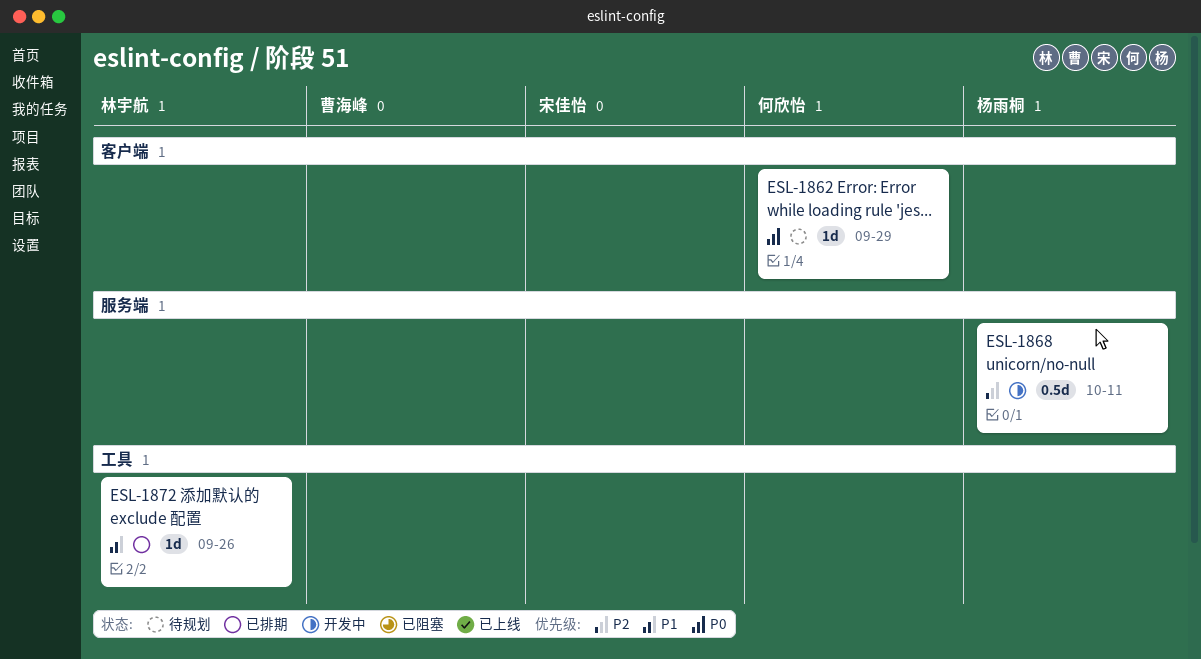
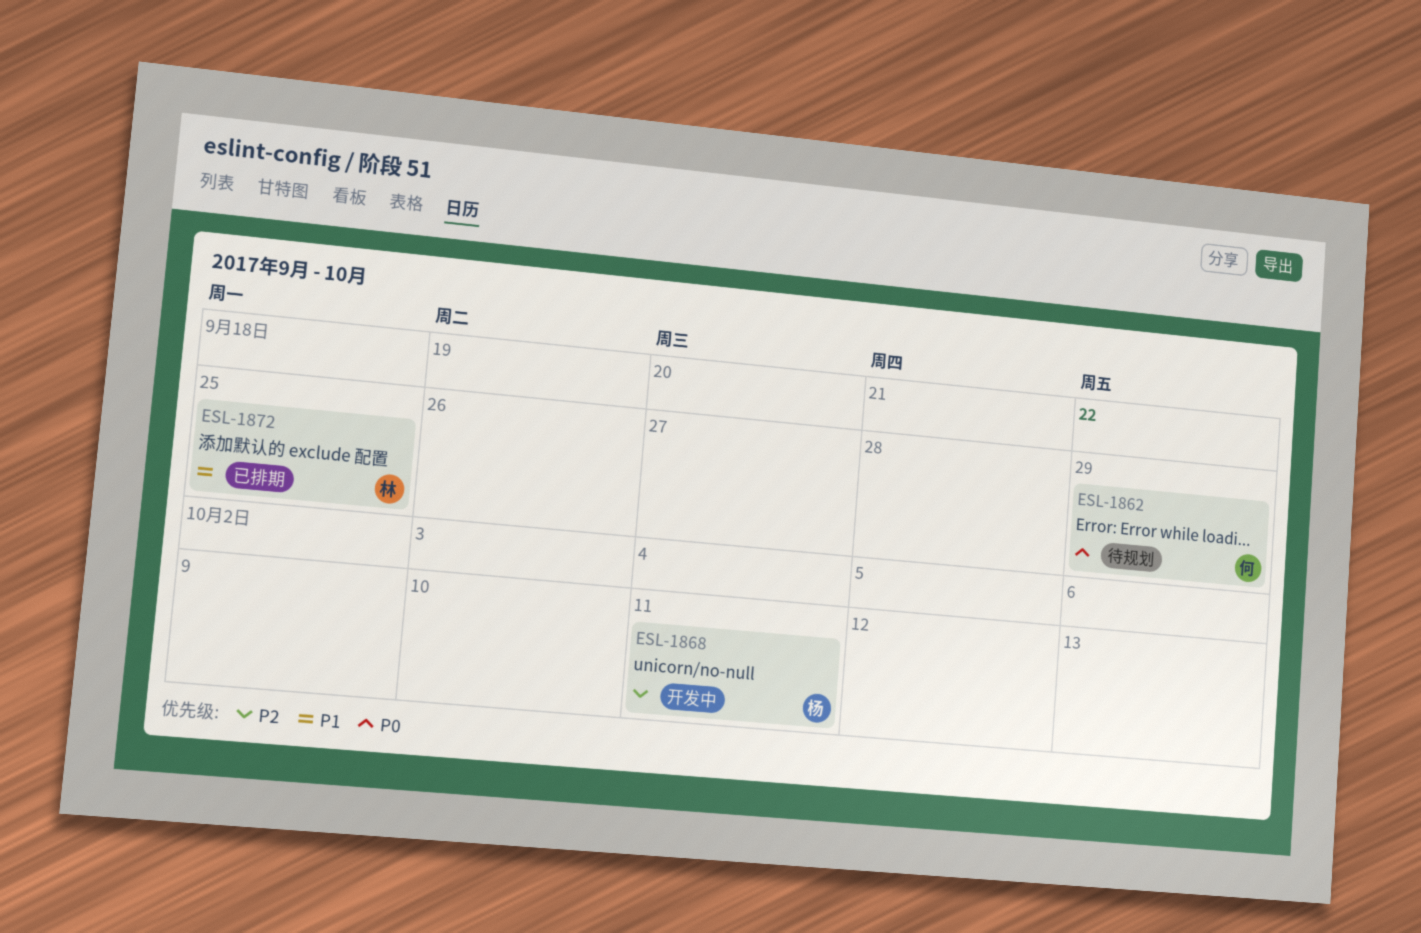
ESL-1872, due: Sep 26 -> Sep 25

